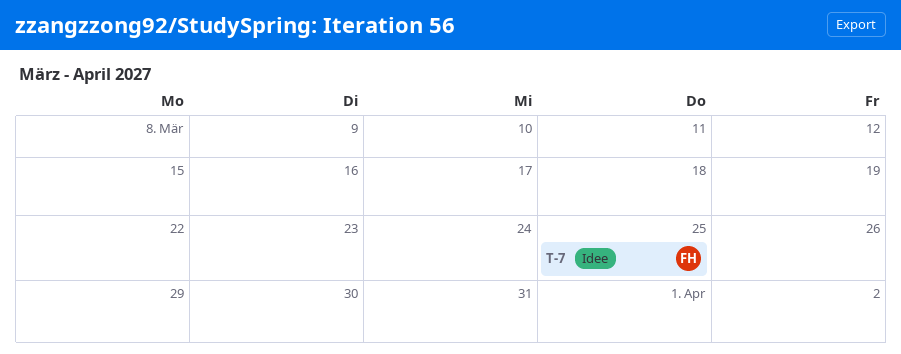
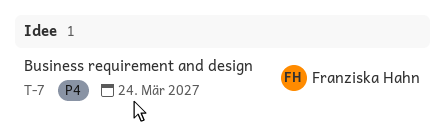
T-7, due: Mar 25 -> Mar 24

